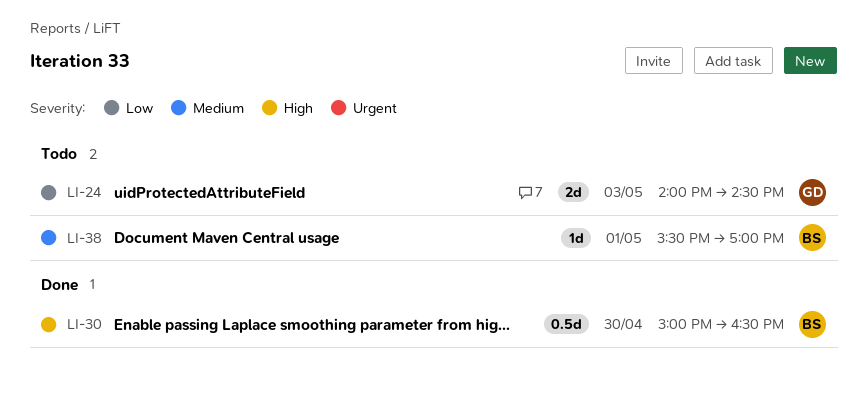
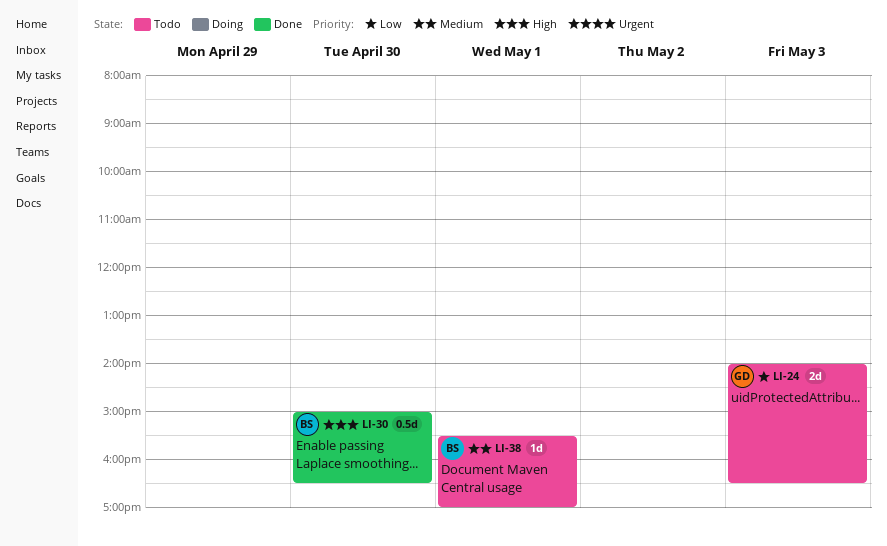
LI-24, ends: 14:30 -> 16:30

